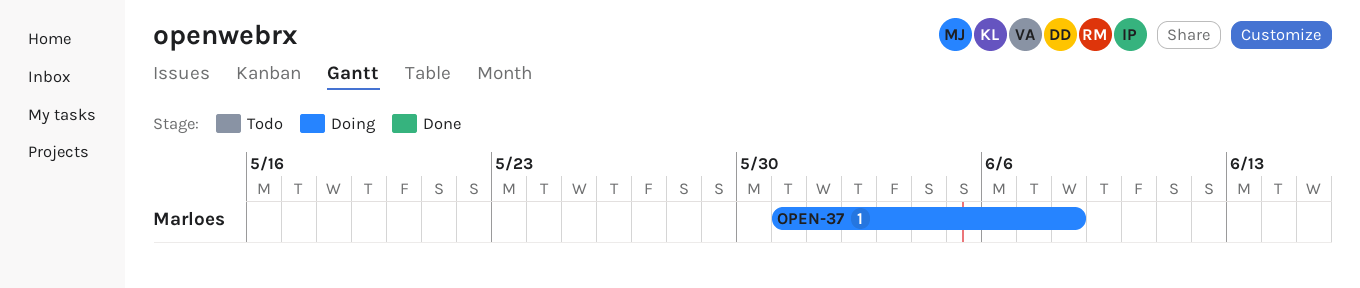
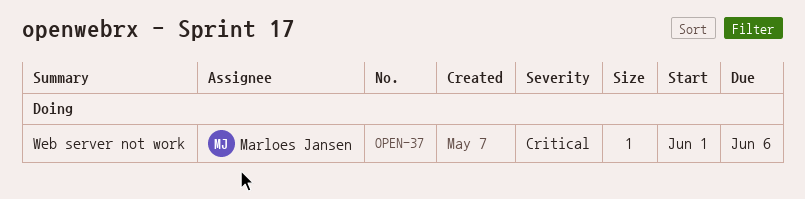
OPEN-37, start: May 31 -> Jun 1
OPEN-37, due: Jun 8 -> Jun 6

